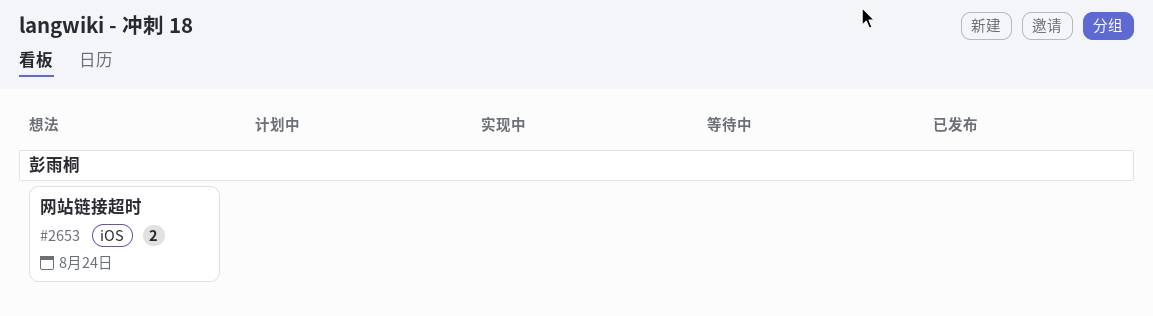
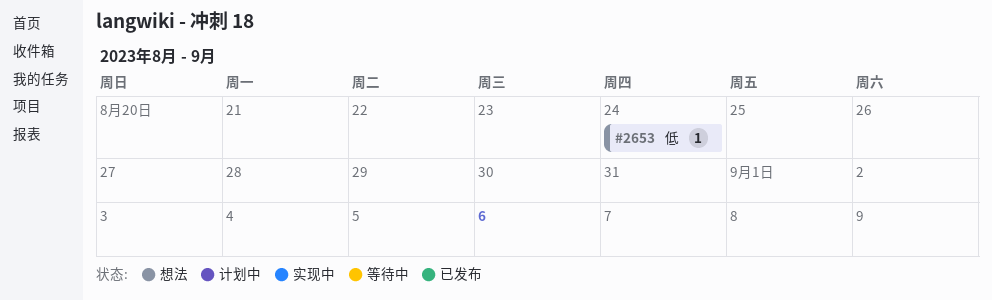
#2653, estimate: 2 -> 1

